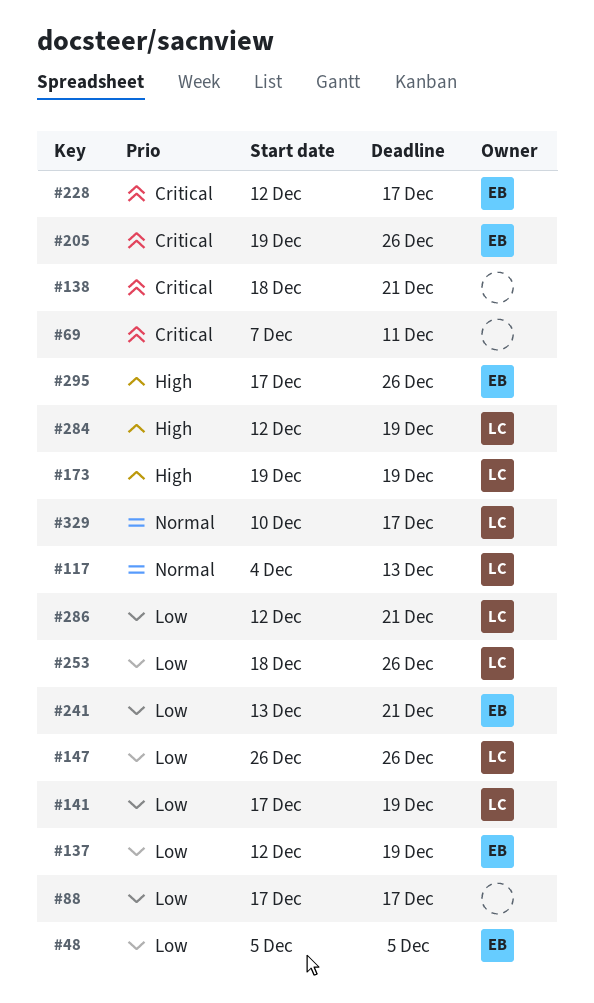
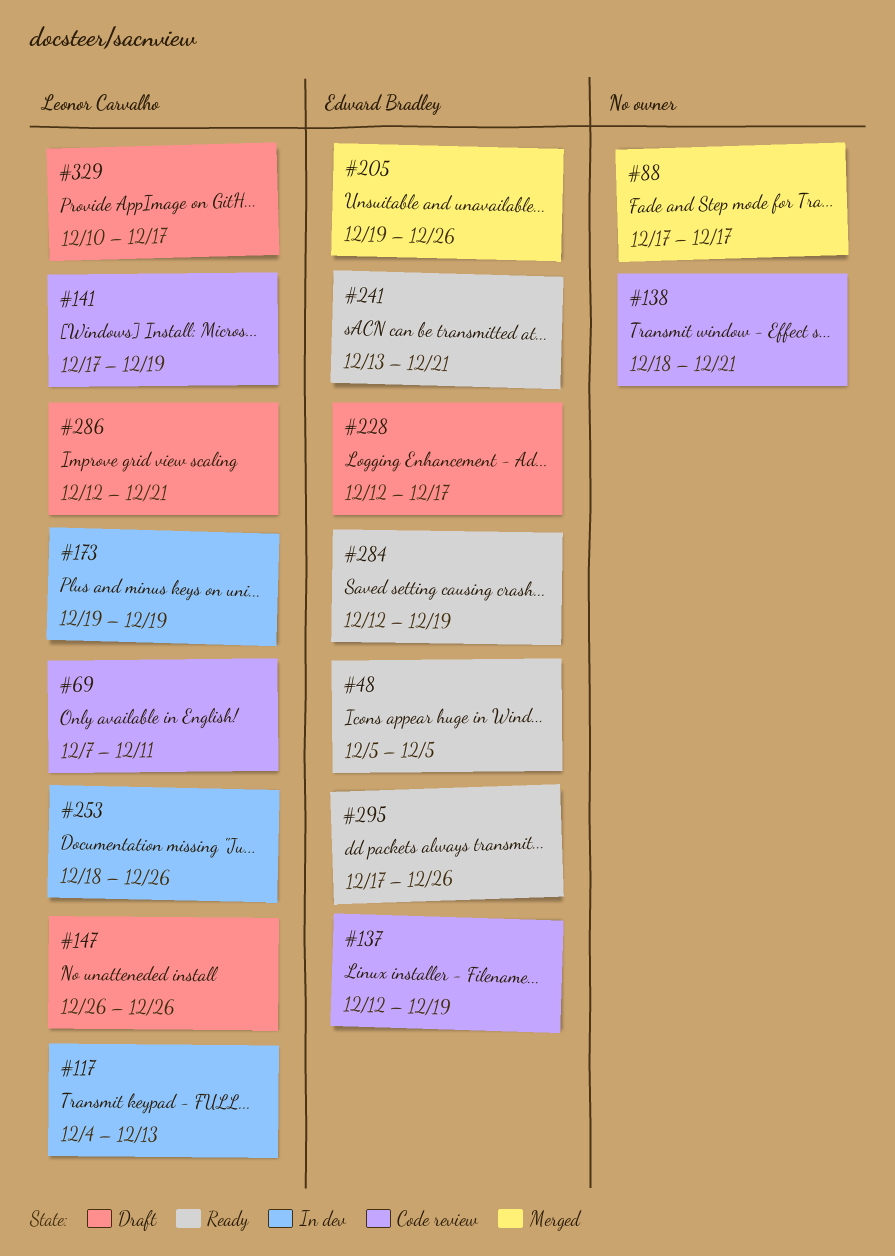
#69, owner: none -> Leonor Carvalho
#284, owner: Leonor Carvalho -> Edward Bradley

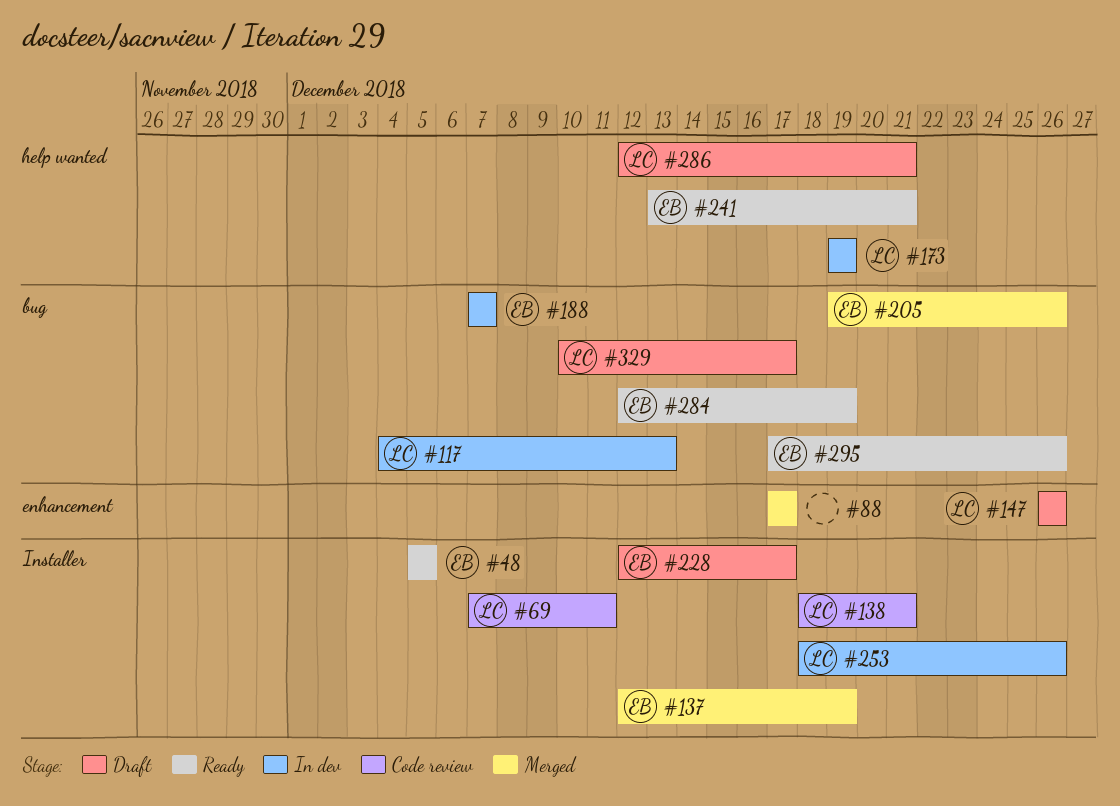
#137, status: Code review -> Merged
#138, owner: none -> Leonor Carvalho
#141: present -> none
#188: none -> present

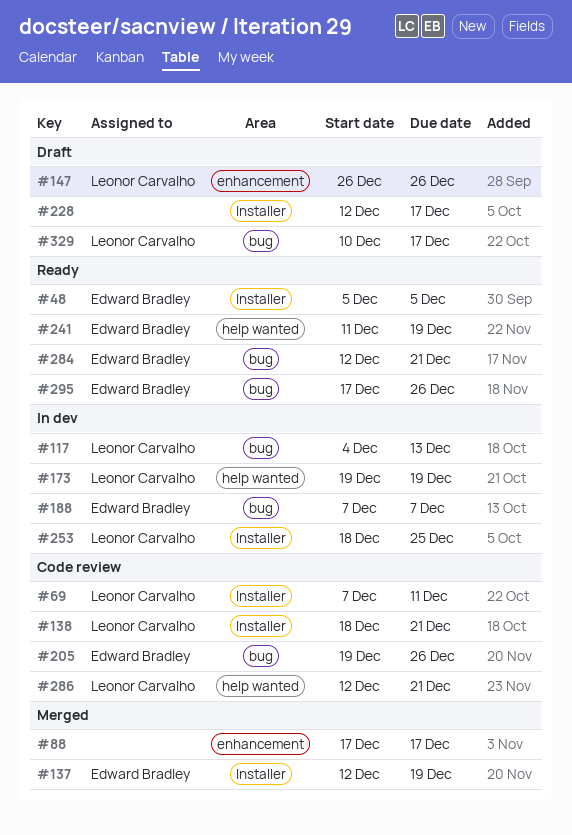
#205, status: Merged -> Code review
#228, owner: Edward Bradley -> none
#241, start: Dec 13 -> Dec 11
#241, due: Dec 21 -> Dec 19
#253, due: Dec 26 -> Dec 25
#284, due: Dec 19 -> Dec 21
#286, status: Draft -> Code review

